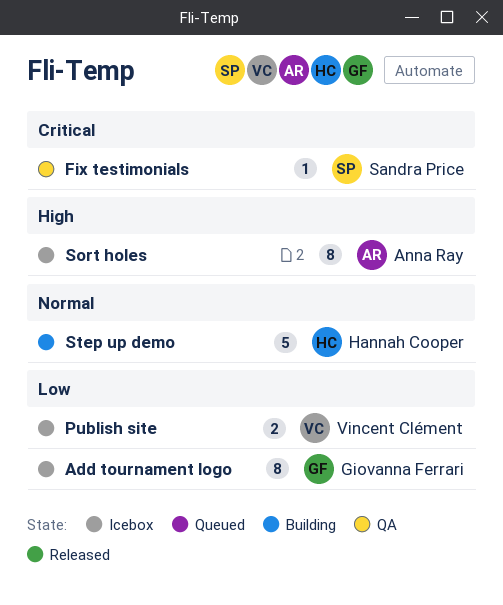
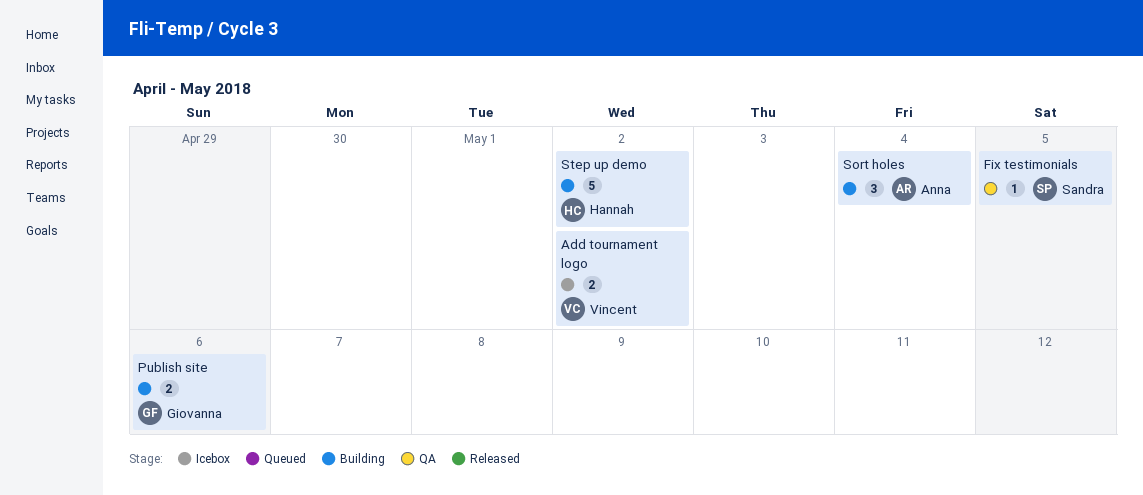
Add tournament logo, owner: Giovanna Ferrari -> Vincent Clément
Add tournament logo, estimate: 8 -> 2
Publish site, status: Icebox -> Building
Publish site, owner: Vincent Clément -> Giovanna Ferrari
Sort holes, status: Icebox -> Building
Sort holes, estimate: 8 -> 3

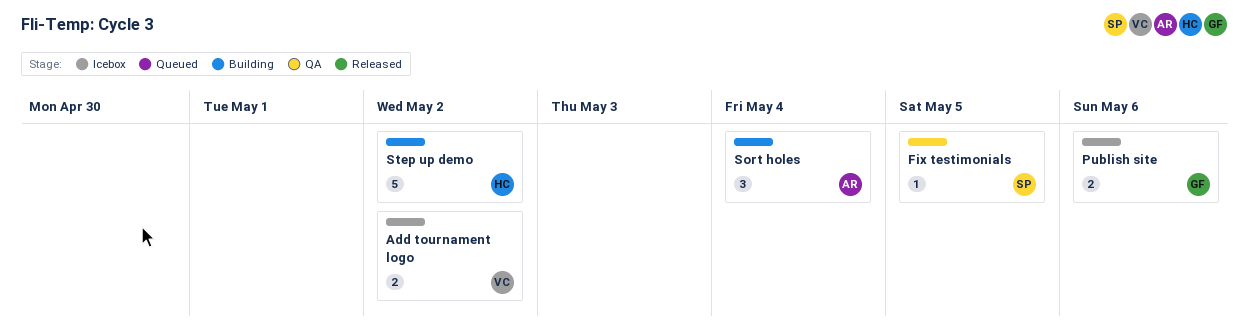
Publish site, status: Building -> Icebox

